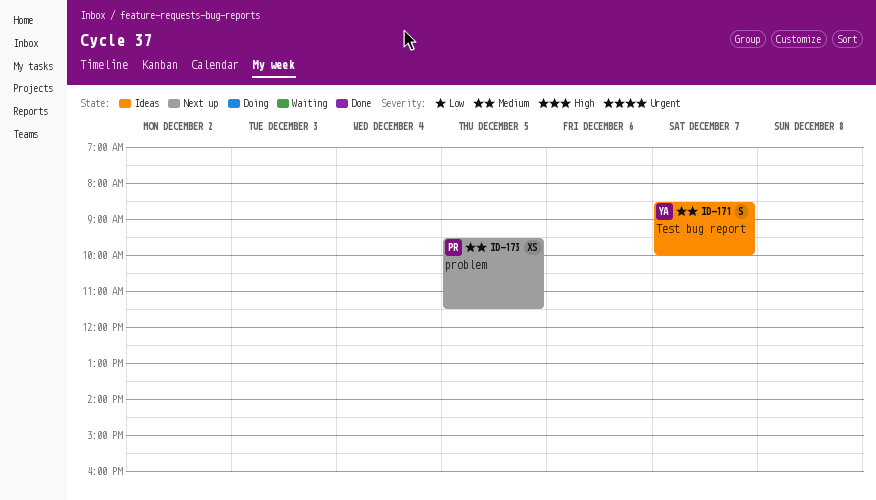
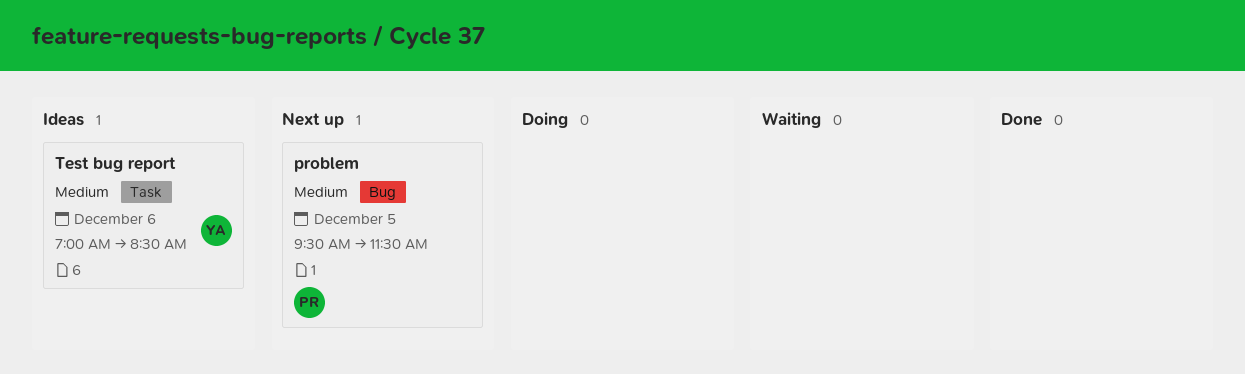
Test bug report, day: Dec 7 -> Dec 6
Test bug report, begins: 08:30 -> 07:00
Test bug report, ends: 10:00 -> 08:30

